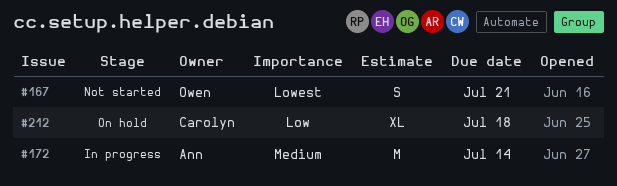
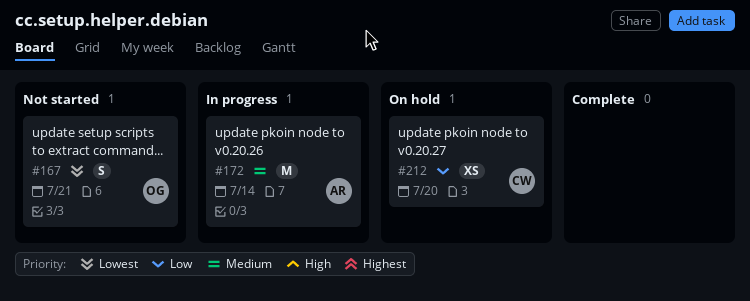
#212, estimate: XL -> XS
#212, due: Jul 18 -> Jul 20

